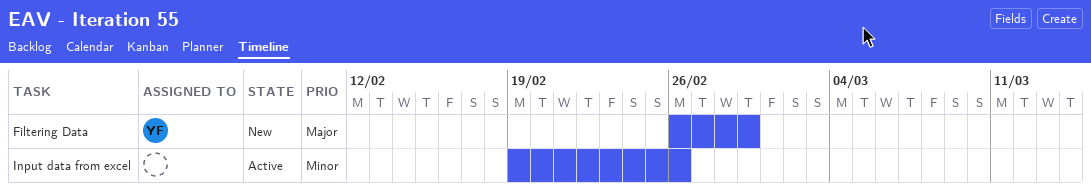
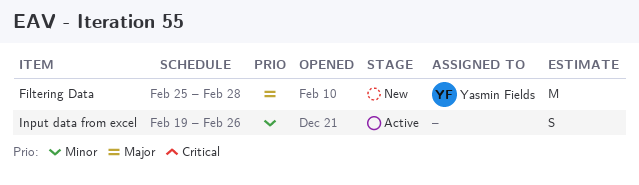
Filtering Data, start: Feb 26 -> Feb 25
Filtering Data, due: Feb 29 -> Feb 28

